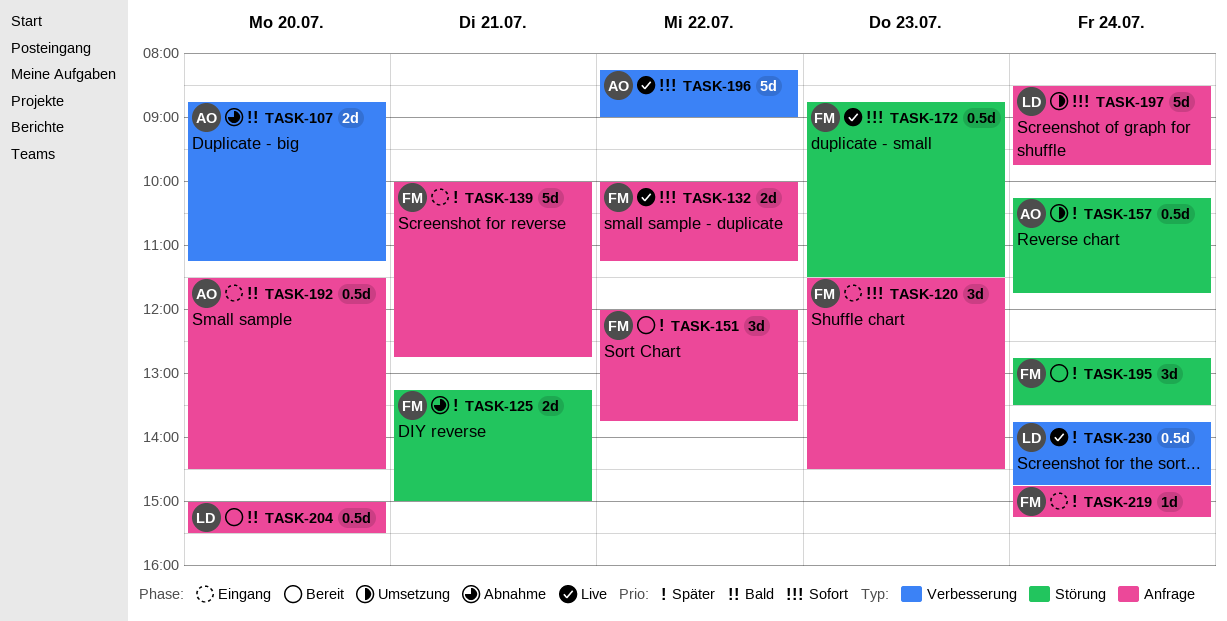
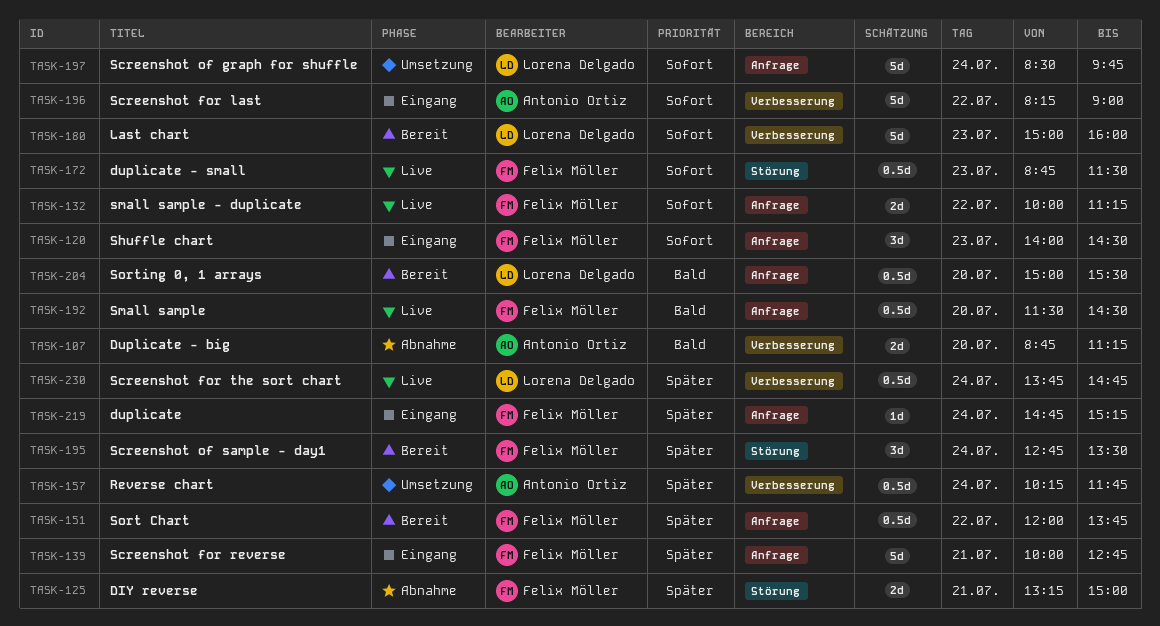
TASK-120, begins: 11:30 -> 14:00
TASK-151, estimate: 3d -> 0.5d
TASK-157, label: Störung -> Verbesserung
TASK-180: none -> present
TASK-192, status: Eingang -> Live
TASK-192, owner: Antonio Ortiz -> Felix Möller
TASK-196, status: Live -> Eingang

